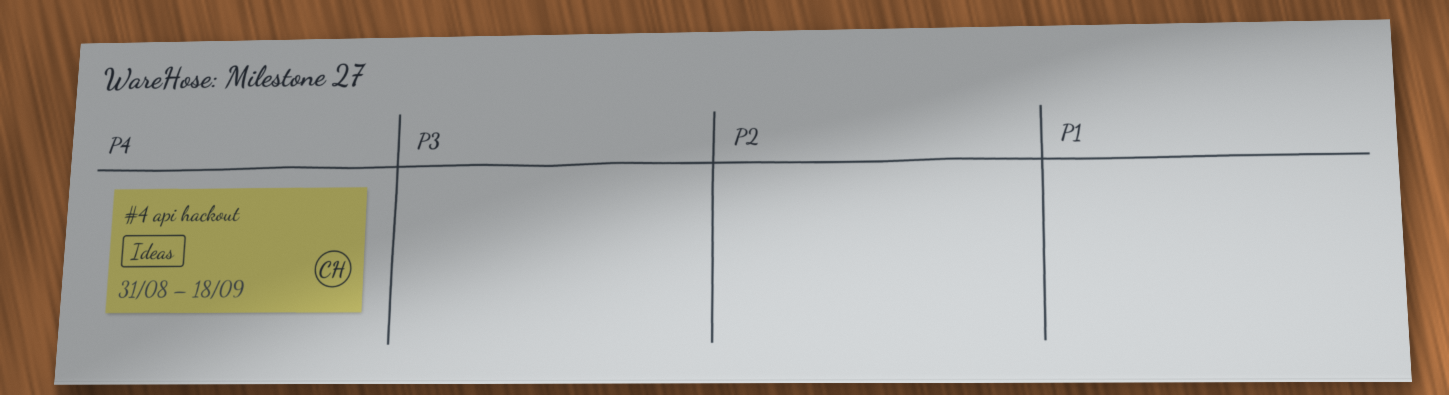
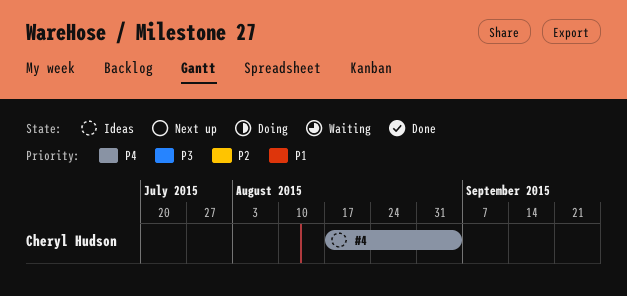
#4, start: Aug 31 -> Aug 17
#4, due: Sep 18 -> Sep 4

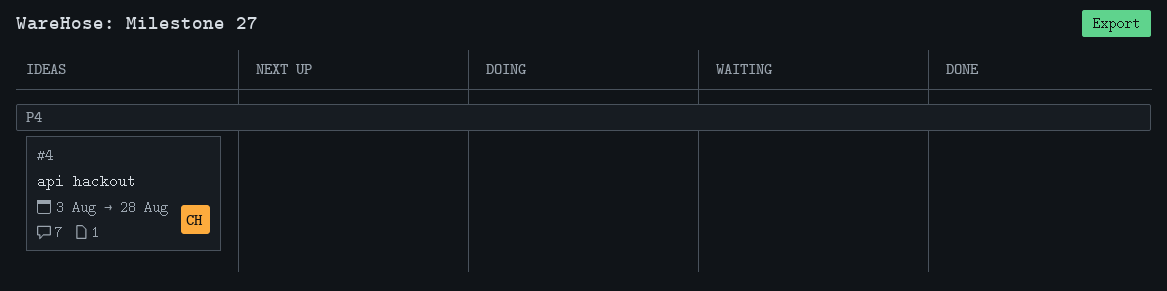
#4, start: Aug 17 -> Aug 3
#4, due: Sep 4 -> Aug 28

